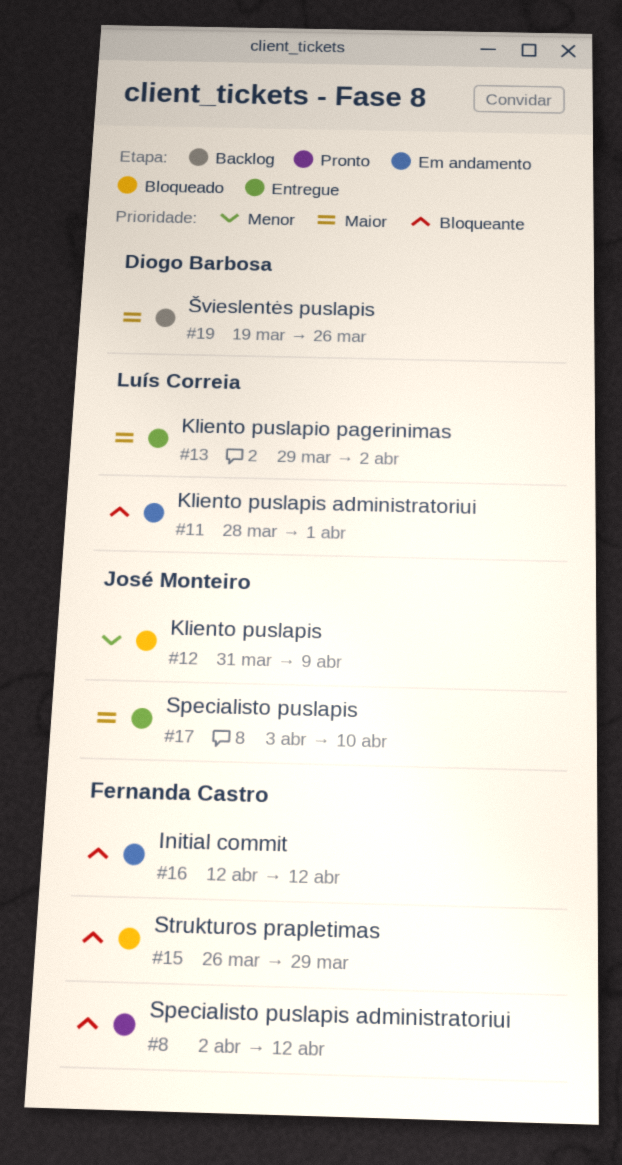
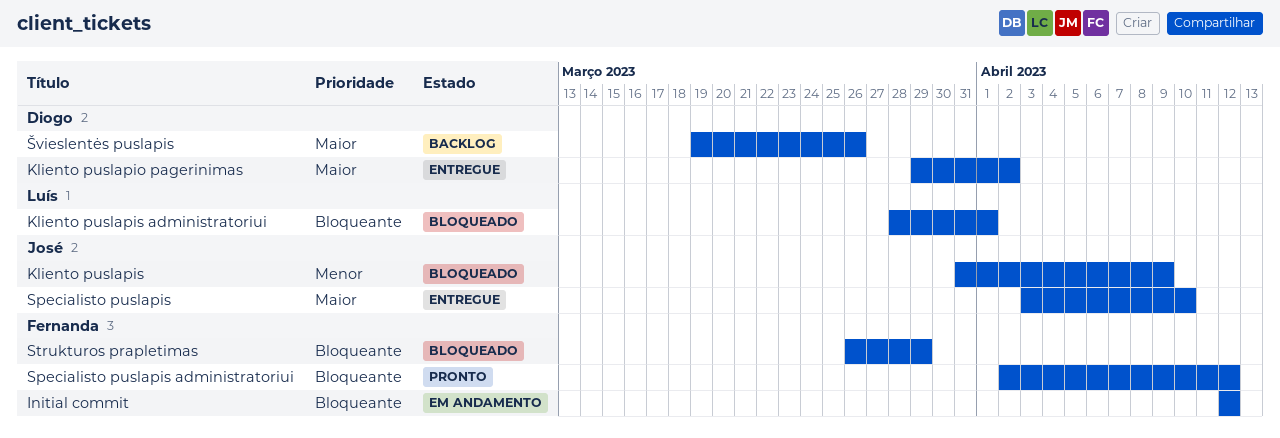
Kliento puslapio pagerinimas, owner: Luís Correia -> Diogo Barbosa
Kliento puslapis administratoriui, status: Em andamento -> Bloqueado

